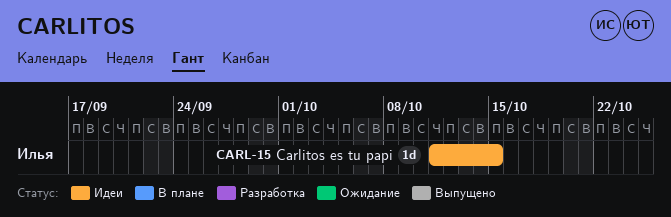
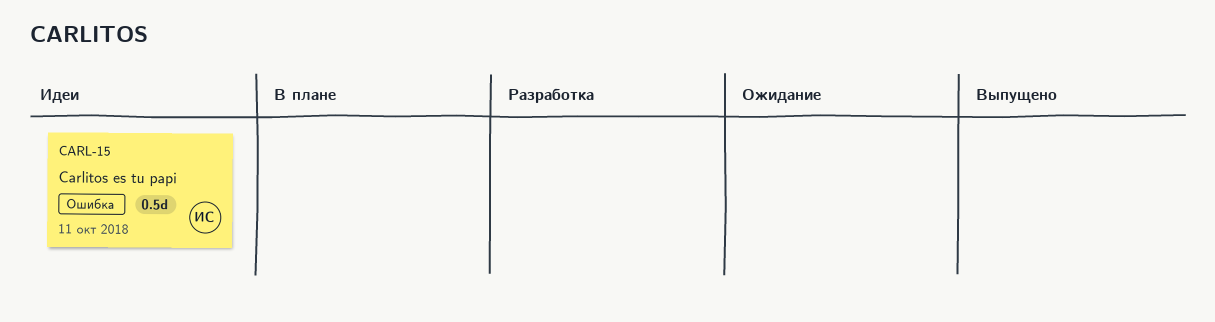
CARL-15, estimate: 1d -> 0.5d
CARL-15, due: Oct 15 -> Oct 11

